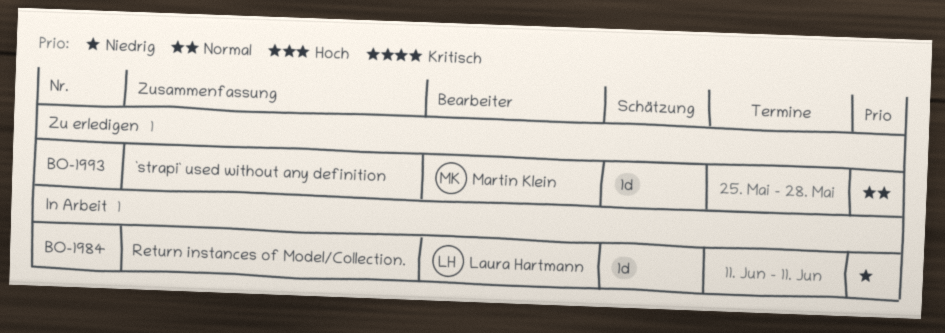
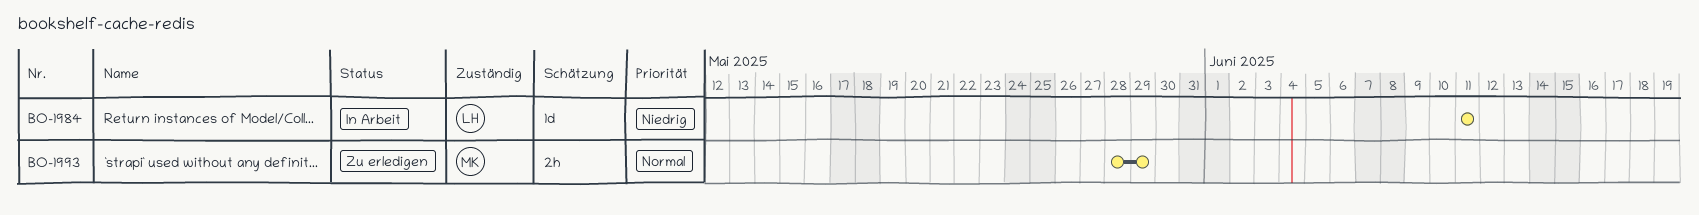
BO-1993, estimate: 1d -> 2h
BO-1993, start: May 25 -> May 28
BO-1993, due: May 28 -> May 29

